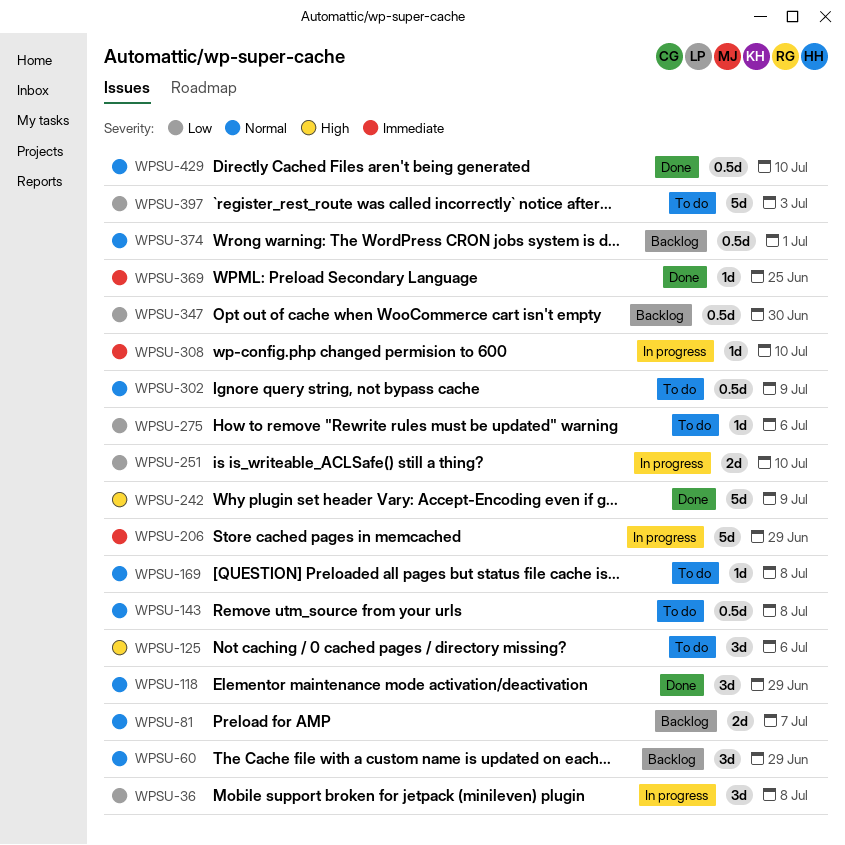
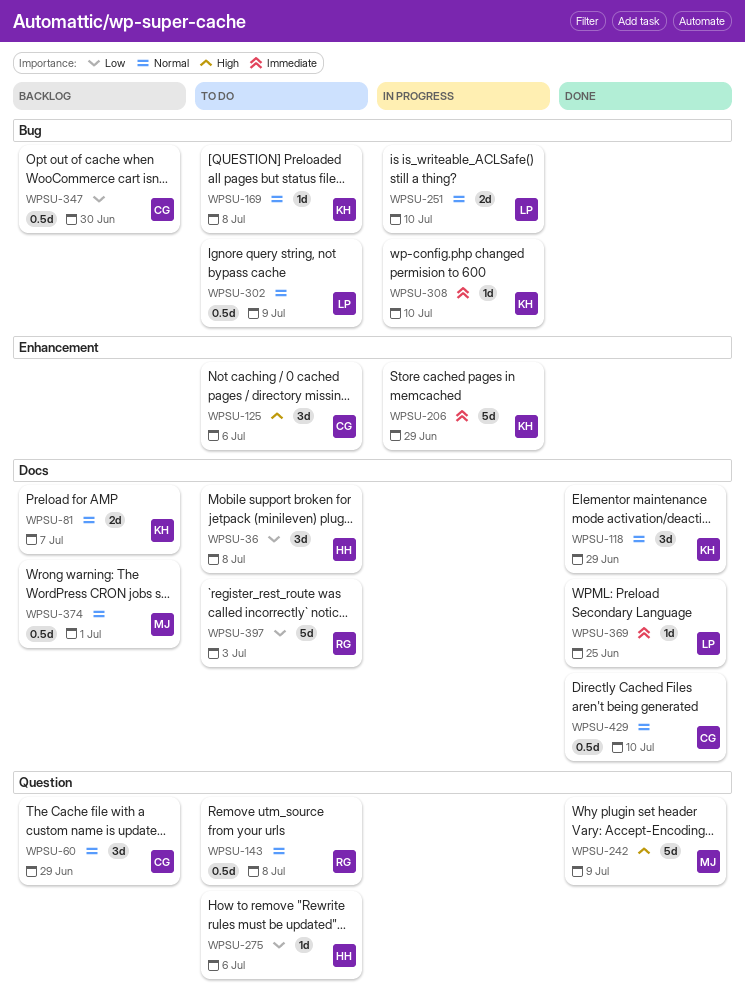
WPSU-36, status: In progress -> To do
WPSU-251, priority: Low -> Normal

